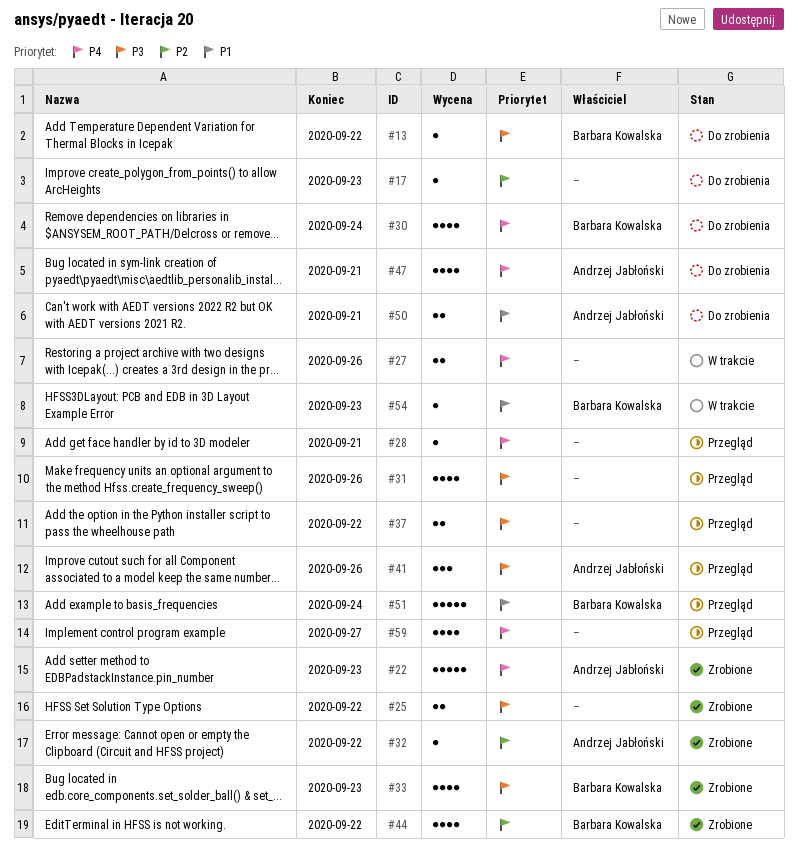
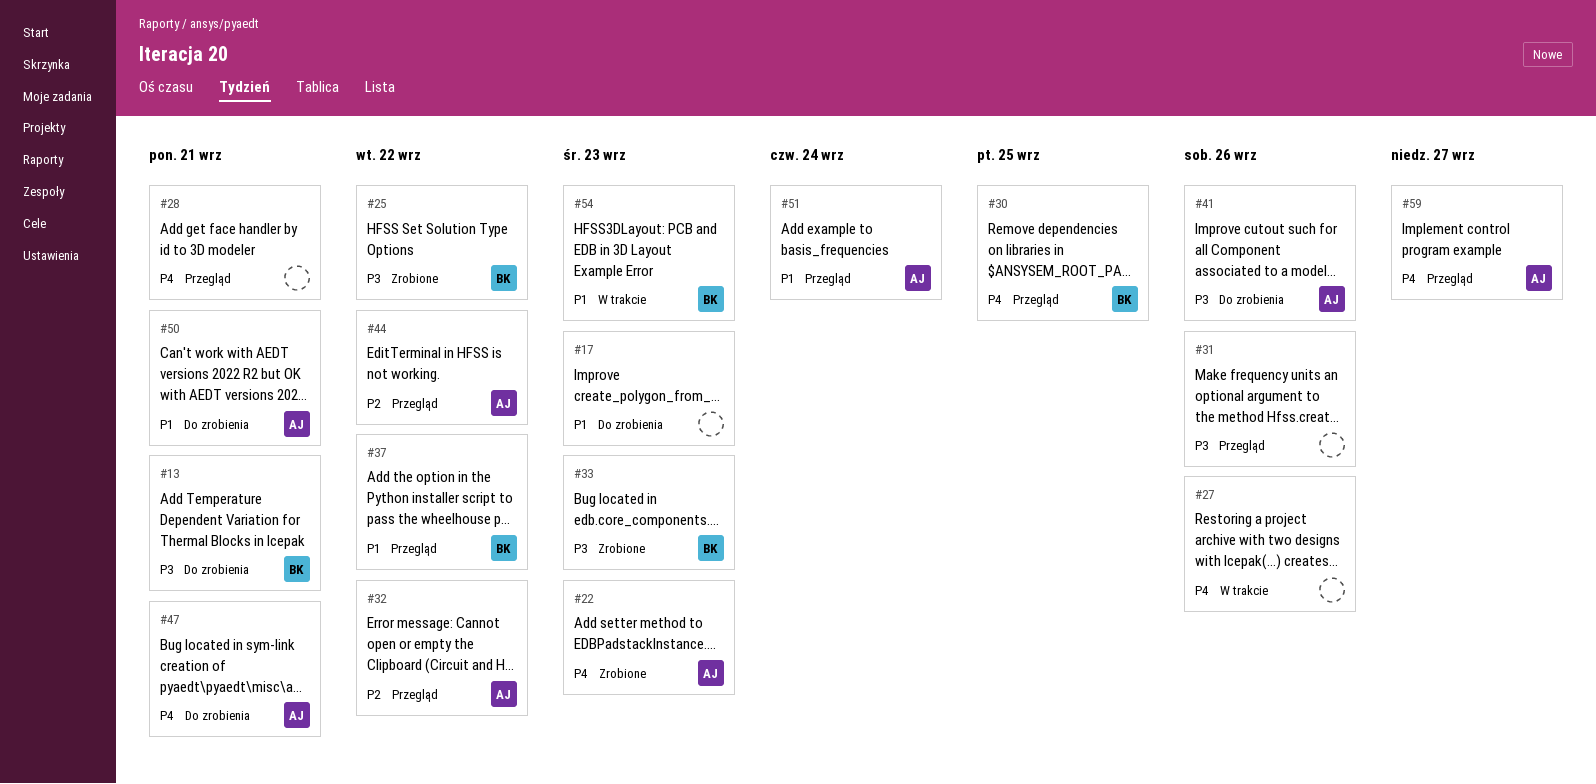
#13, due: Sep 22 -> Sep 21
#17, priority: P2 -> P1
#25, owner: none -> Barbara Kowalska
#30, status: Do zrobienia -> Przegląd
#30, due: Sep 24 -> Sep 25
#32, status: Zrobione -> Przegląd
#37, owner: none -> Barbara Kowalska
#37, priority: P3 -> P1
#41, status: Przegląd -> Do zrobienia
#44, status: Zrobione -> Przegląd
#44, owner: Barbara Kowalska -> Andrzej Jabłoński
#51, owner: Barbara Kowalska -> Andrzej Jabłoński
#59, owner: none -> Andrzej Jabłoński

